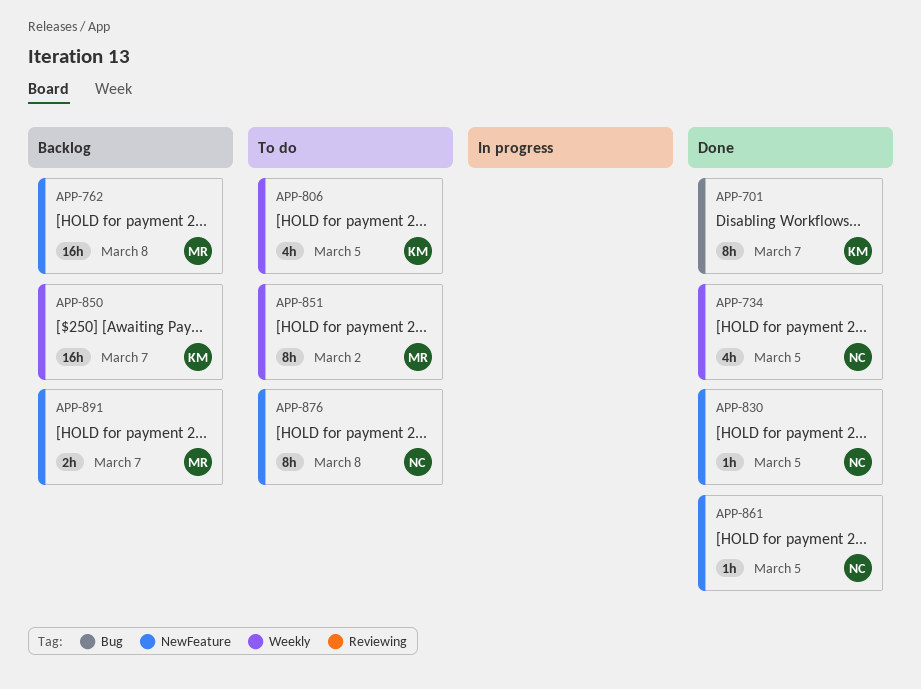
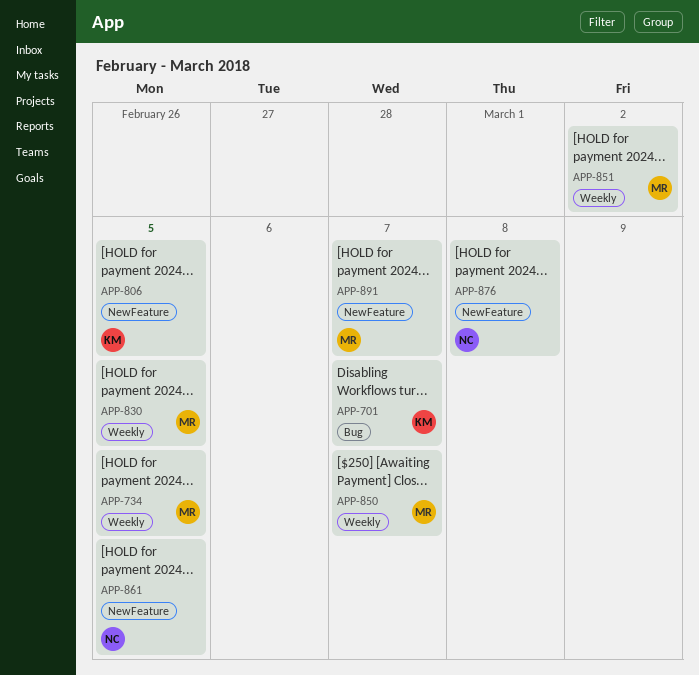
APP-734, owner: NC -> MR
APP-762: present -> none
APP-806, label: Weekly -> NewFeature
APP-830, owner: NC -> MR
APP-830, label: NewFeature -> Weekly
APP-850, owner: KM -> MR

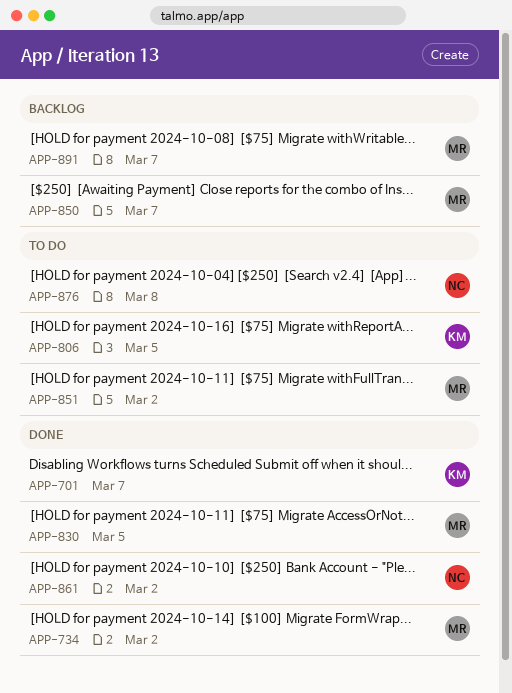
APP-734, due: Mar 5 -> Mar 2
APP-861, due: Mar 5 -> Mar 2

